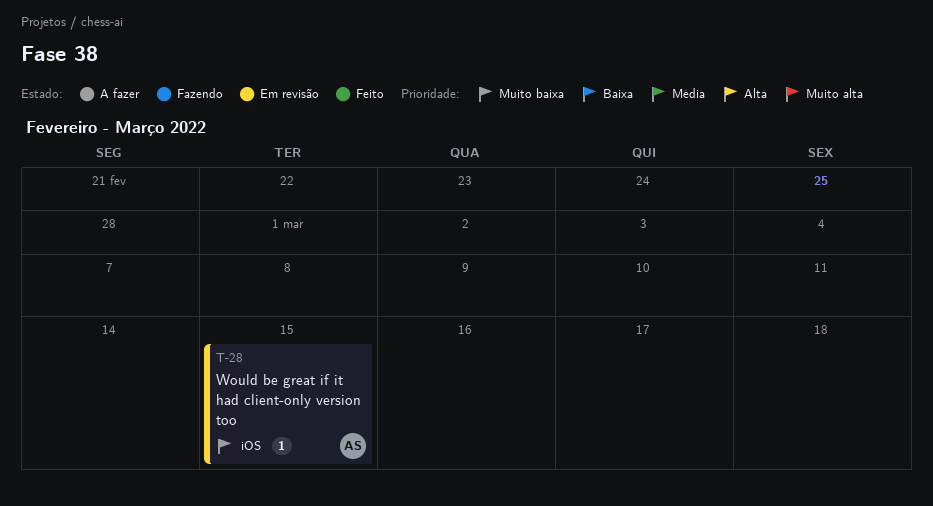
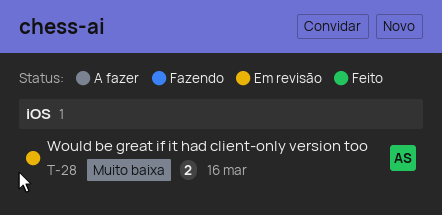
T-28, estimate: 1 -> 2
T-28, due: Mar 15 -> Mar 16

